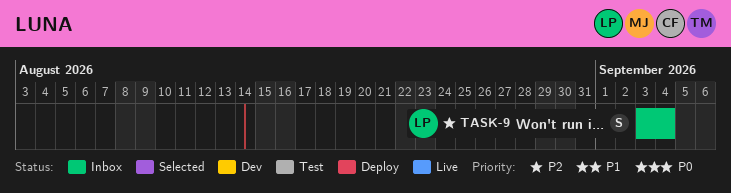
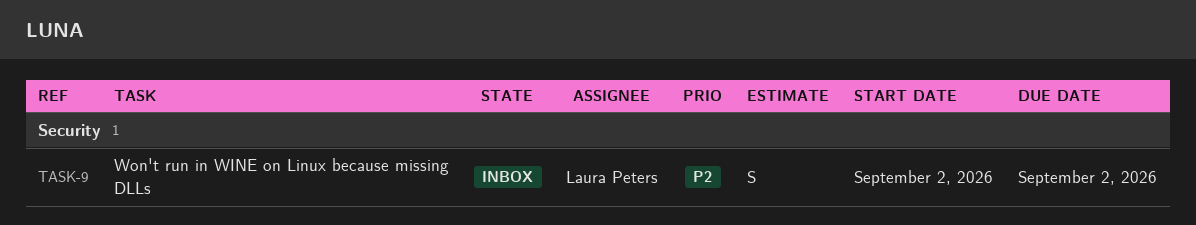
TASK-9, start: Sep 3 -> Sep 2
TASK-9, due: Sep 4 -> Sep 2

